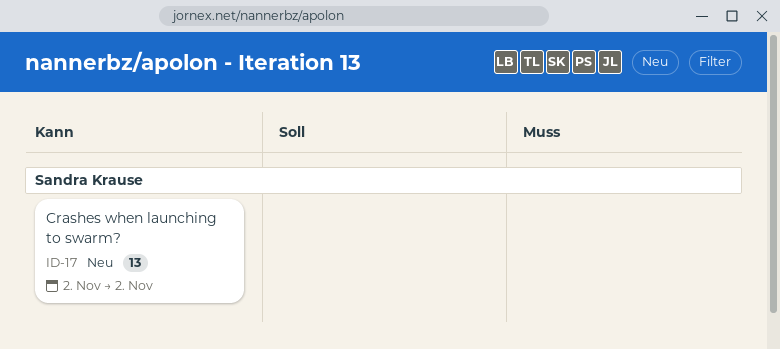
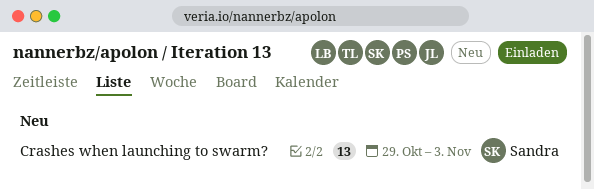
Crashes when launching to swarm?, start: Nov 2 -> Oct 29
Crashes when launching to swarm?, due: Nov 2 -> Nov 3

